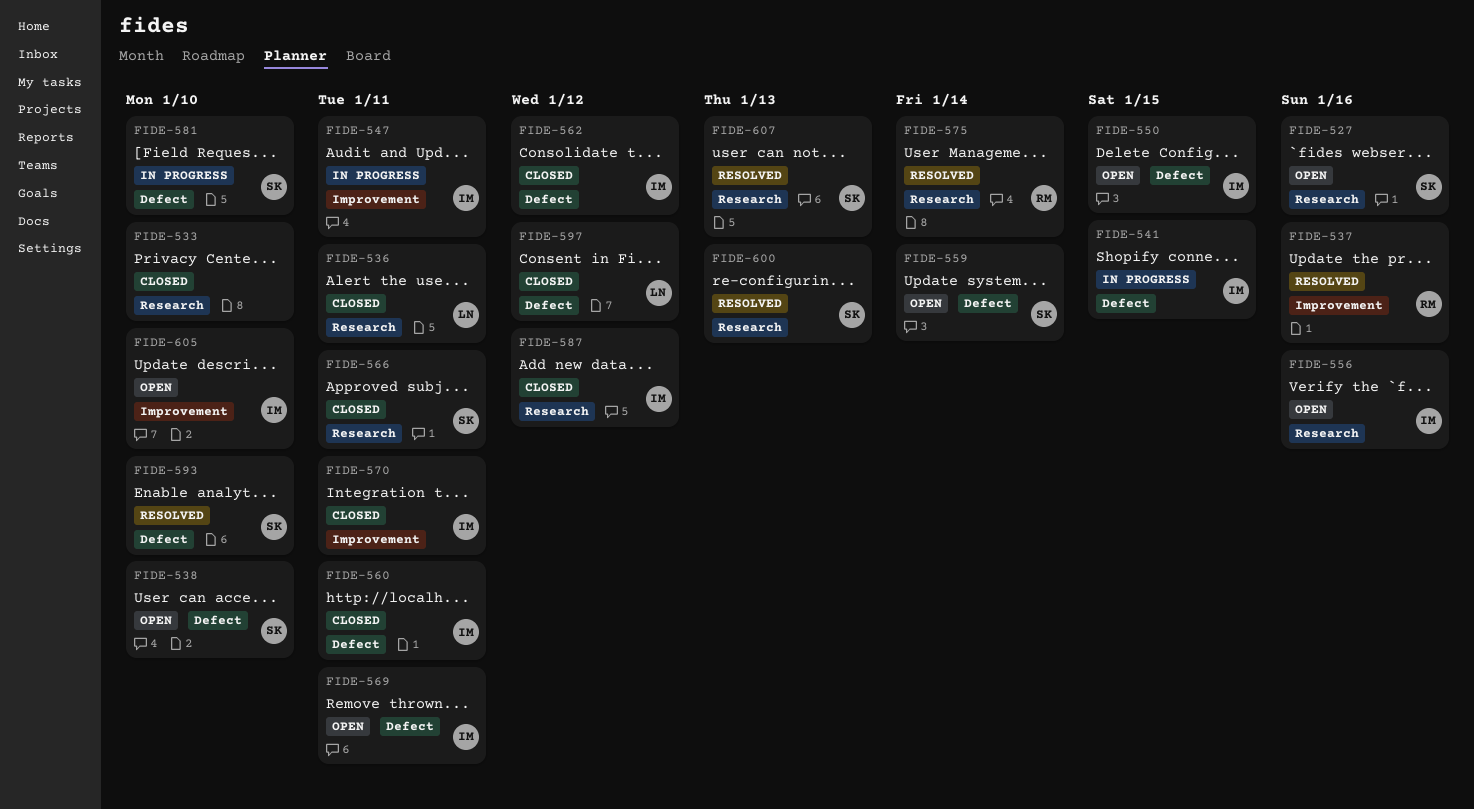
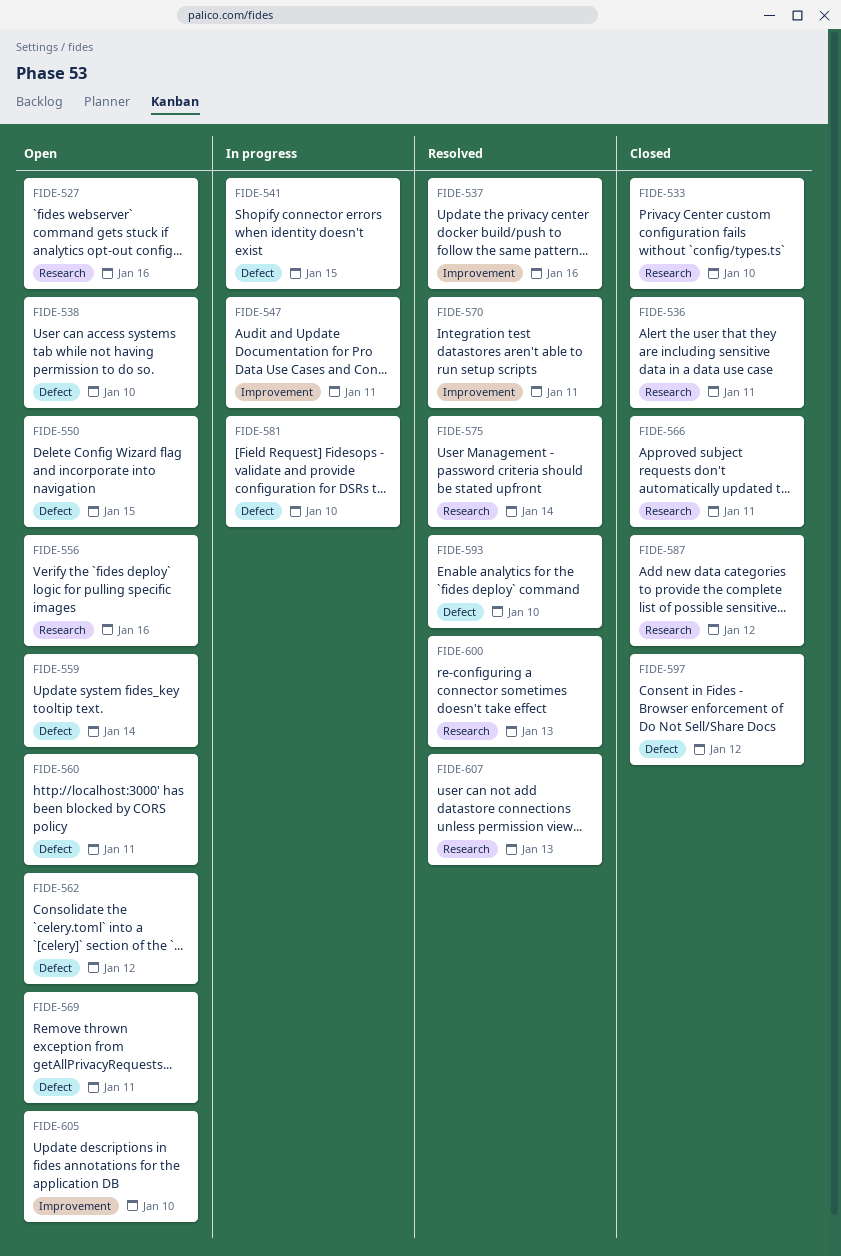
FIDE-560, status: Closed -> Open
FIDE-562, status: Closed -> Open
FIDE-570, status: Closed -> Resolved

